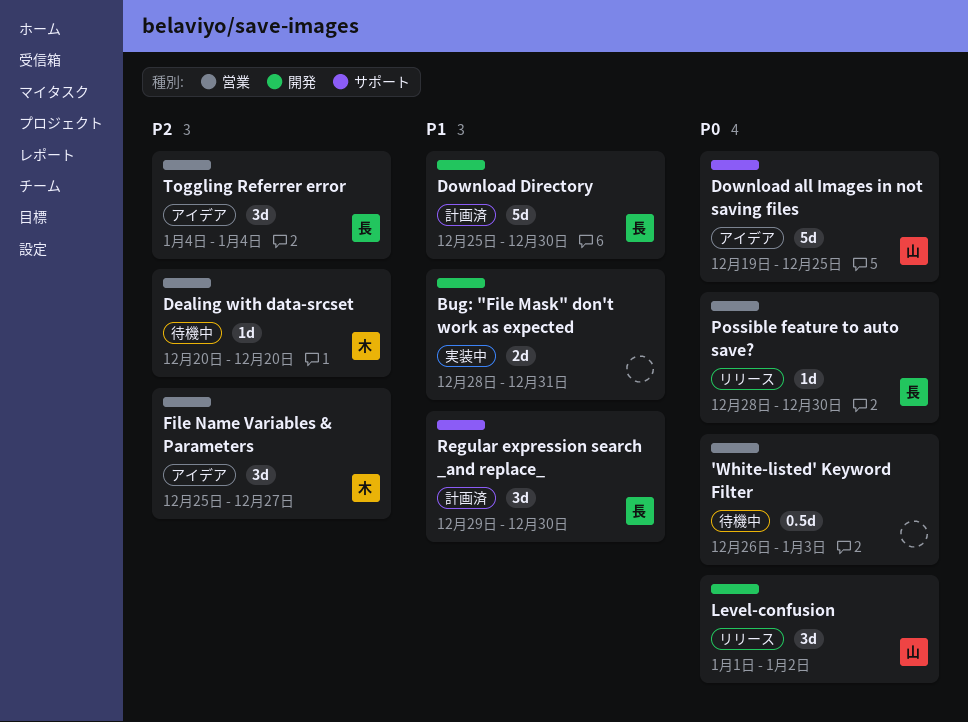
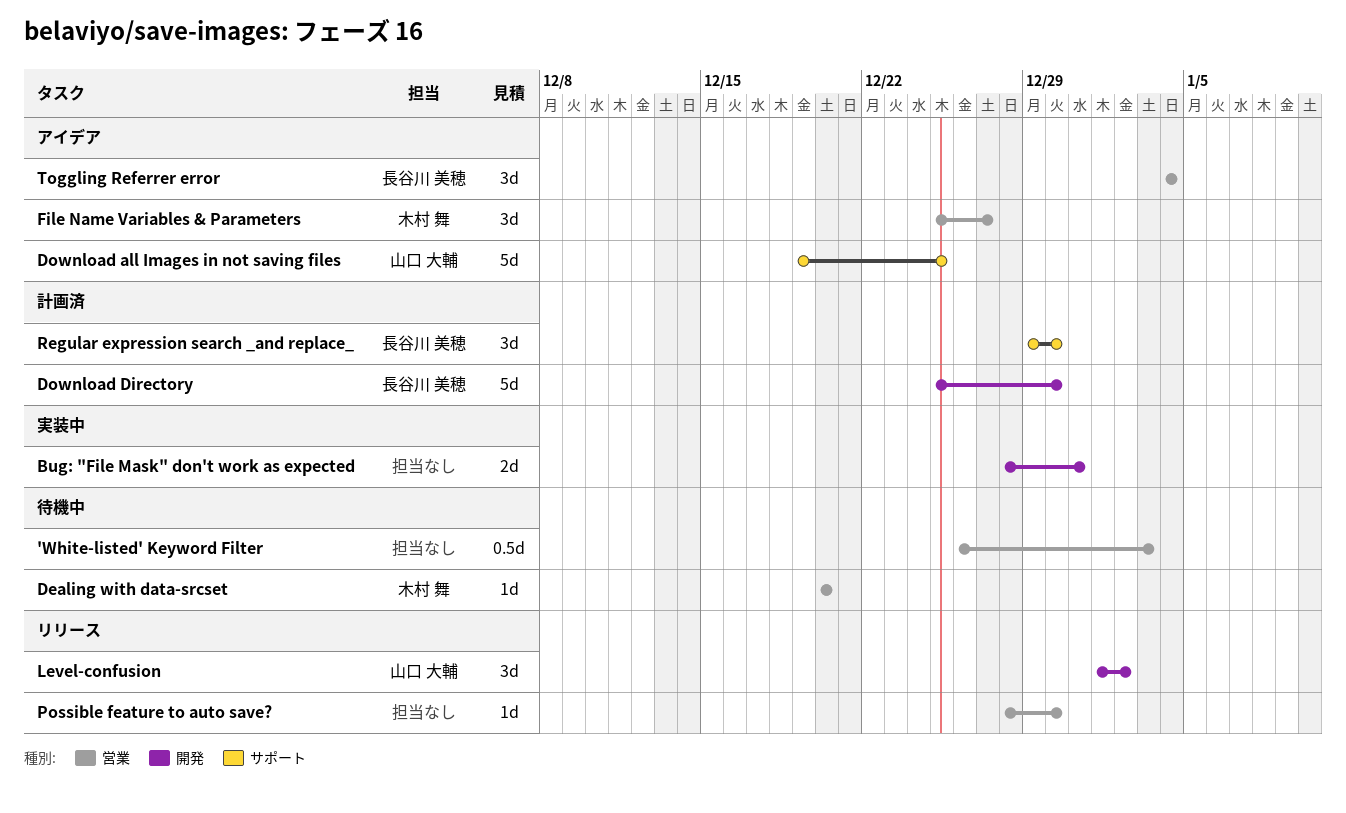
Possible feature to auto save?, owner: 長谷川 美穂 -> none

